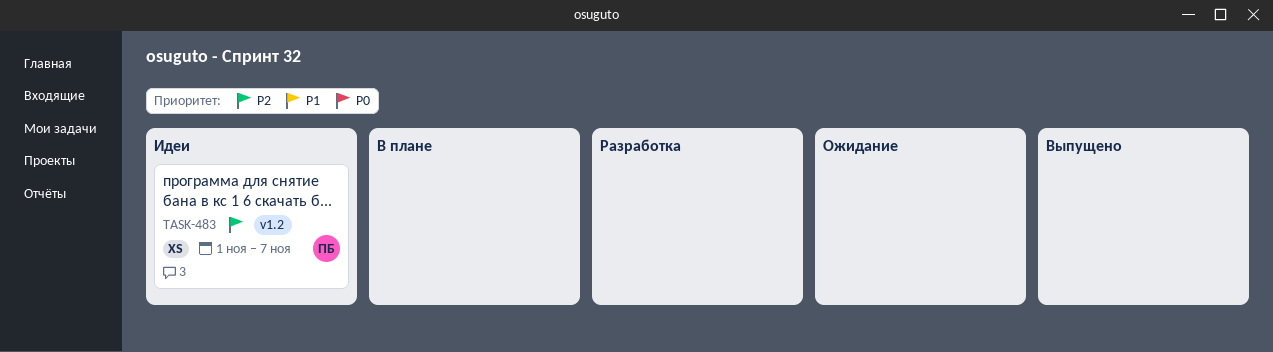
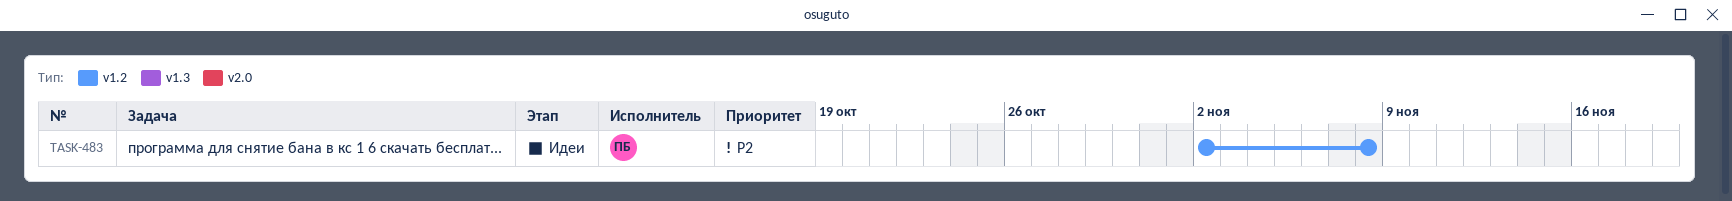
TASK-483, start: Nov 1 -> Nov 2
TASK-483, due: Nov 7 -> Nov 8

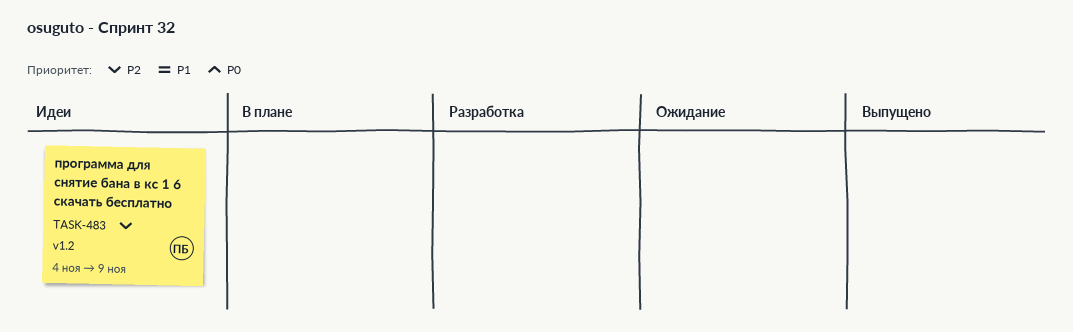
TASK-483, start: Nov 2 -> Nov 4
TASK-483, due: Nov 8 -> Nov 9

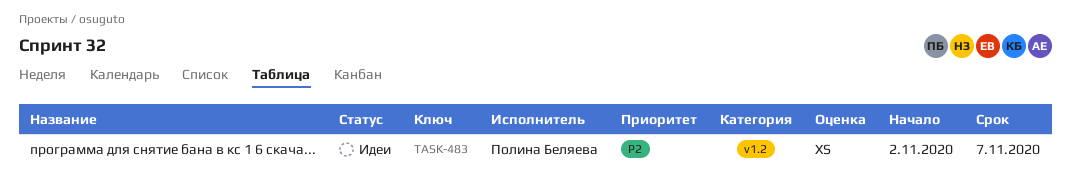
TASK-483, start: Nov 4 -> Nov 2
TASK-483, due: Nov 9 -> Nov 7

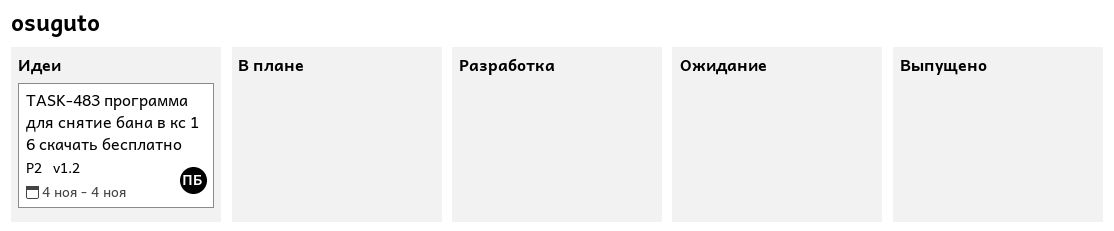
TASK-483, start: Nov 2 -> Nov 4
TASK-483, due: Nov 7 -> Nov 4

